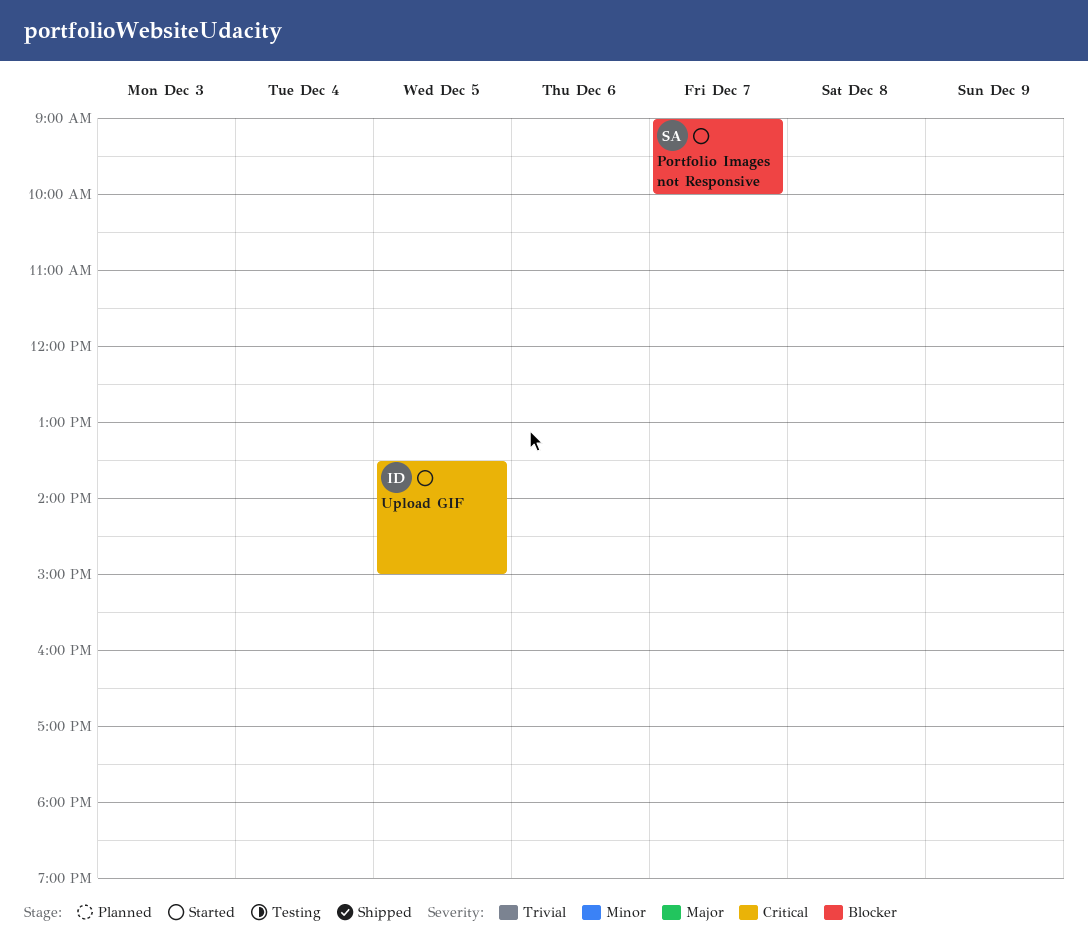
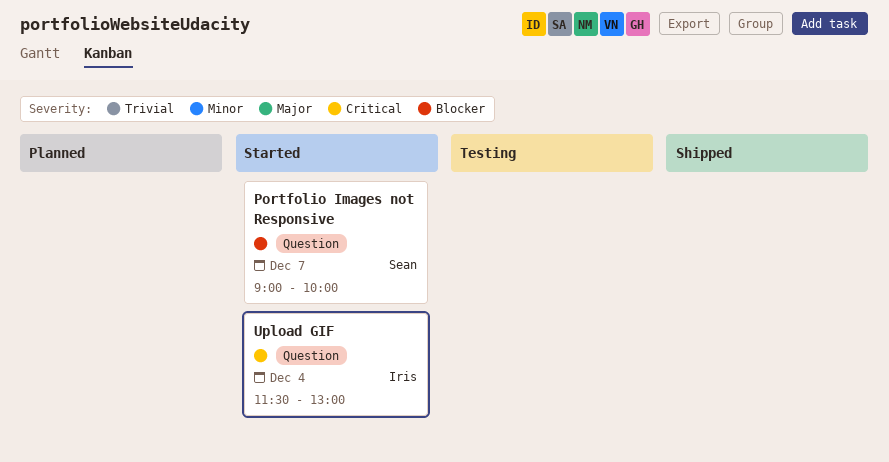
Upload GIF, day: Dec 5 -> Dec 4
Upload GIF, begins: 13:30 -> 11:30
Upload GIF, ends: 15:00 -> 13:00

